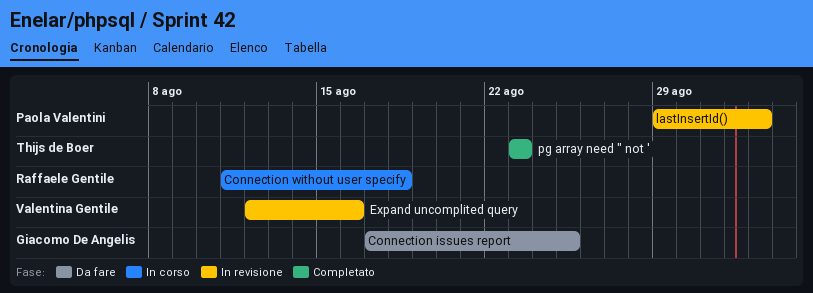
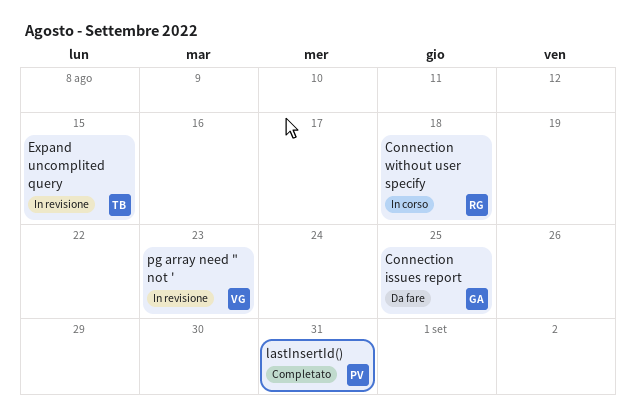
Expand uncomplited query, owner: Valentina Gentile -> Thijs de Boer
Expand uncomplited query, due: Aug 16 -> Aug 15
lastInsertId(), status: In revisione -> Completato
lastInsertId(), due: Sep 2 -> Aug 31
pg array need " not ', status: Completato -> In revisione
pg array need " not ', owner: Thijs de Boer -> Valentina Gentile

